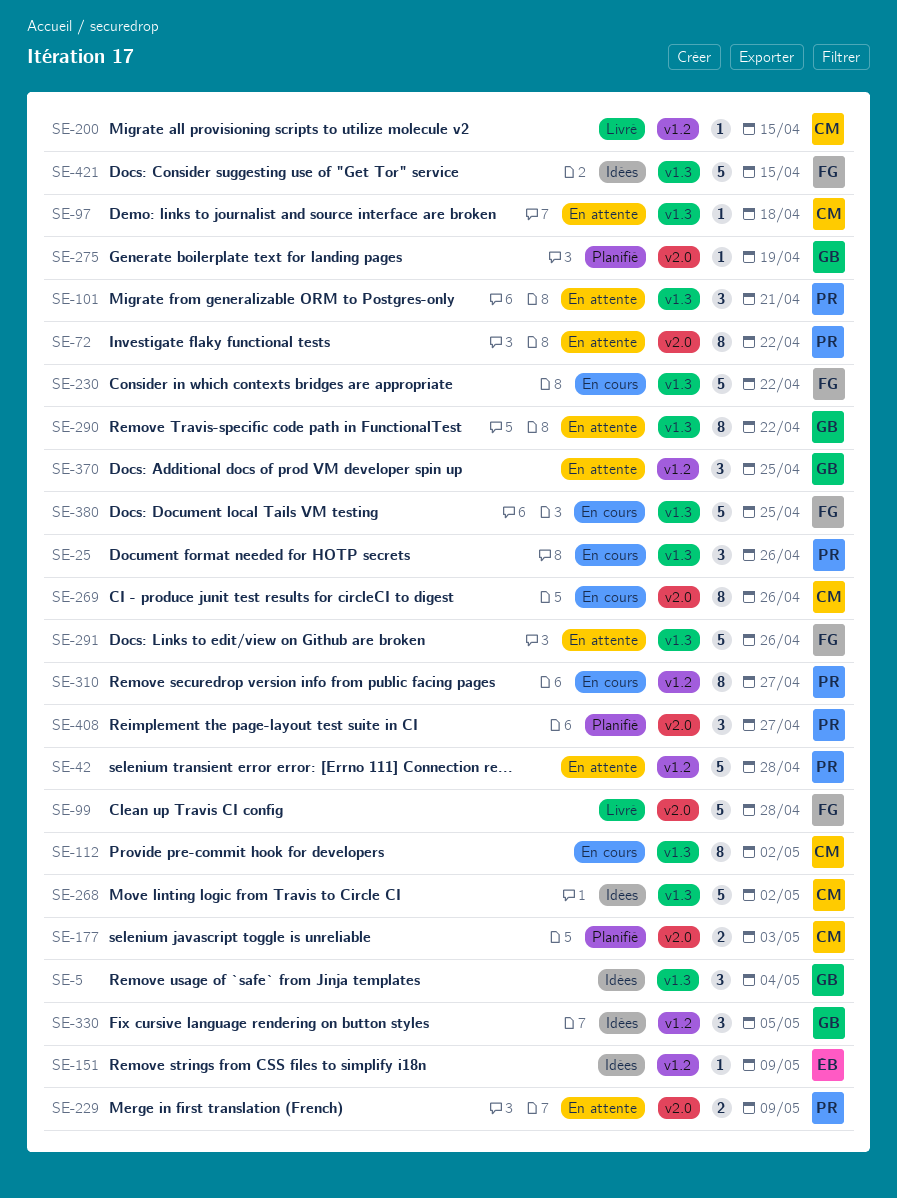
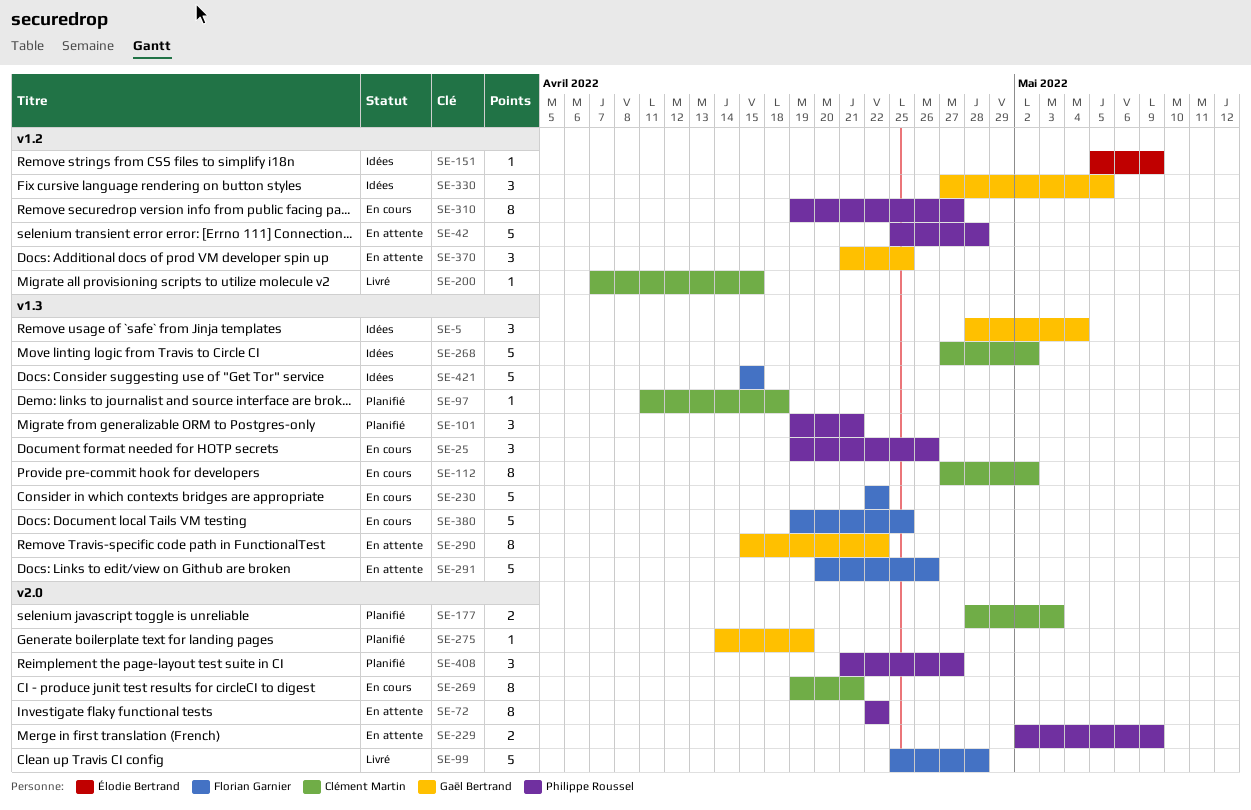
SE-97, status: En attente -> Planifié
SE-101, status: En attente -> Planifié
SE-269, due: Apr 26 -> Apr 21

